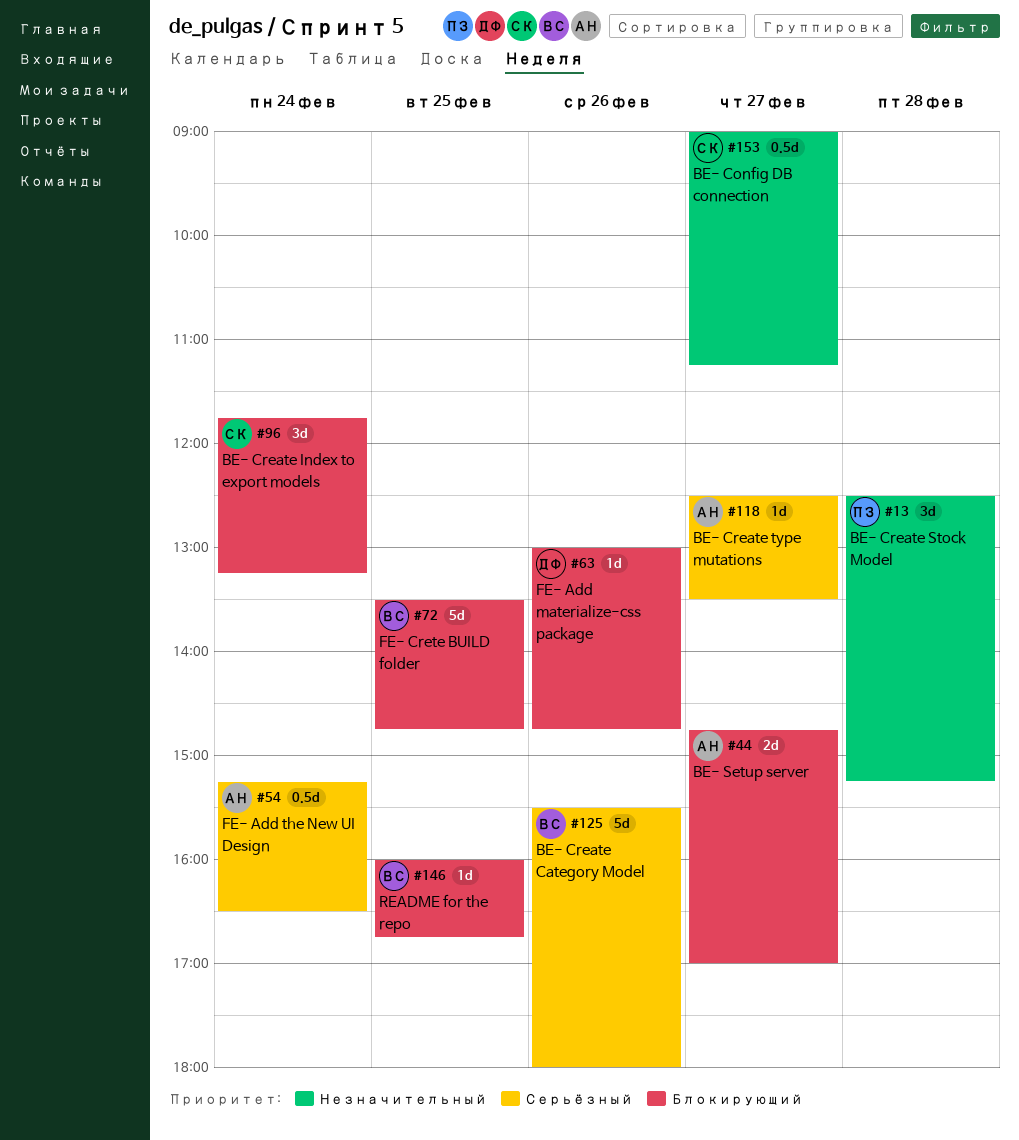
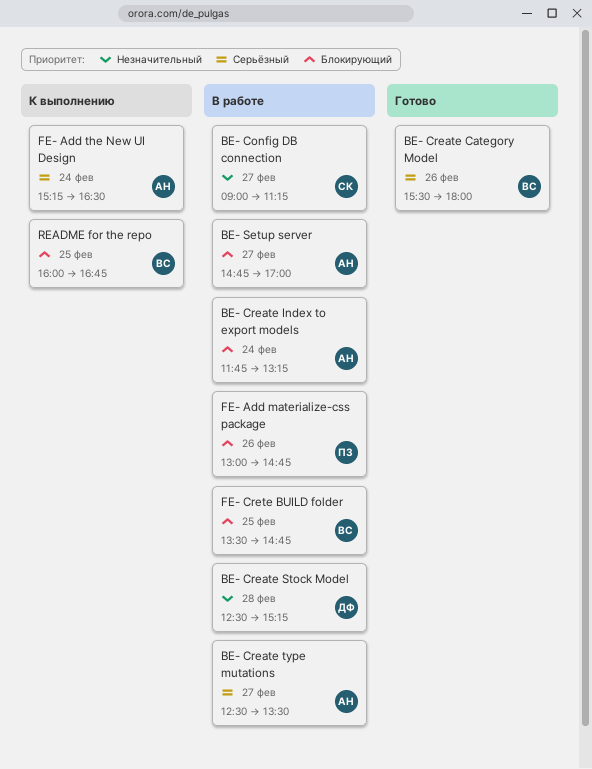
BE- Create Index to export models, owner: СК -> АН
BE- Create Stock Model, owner: ПЗ -> ДФ
FE- Add materialize-css package, owner: ДФ -> ПЗ

